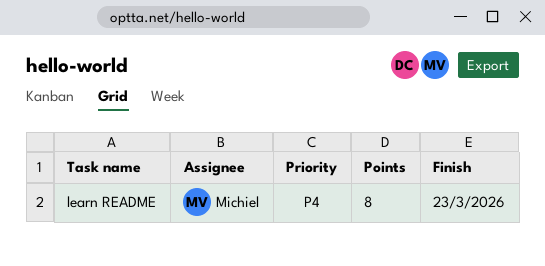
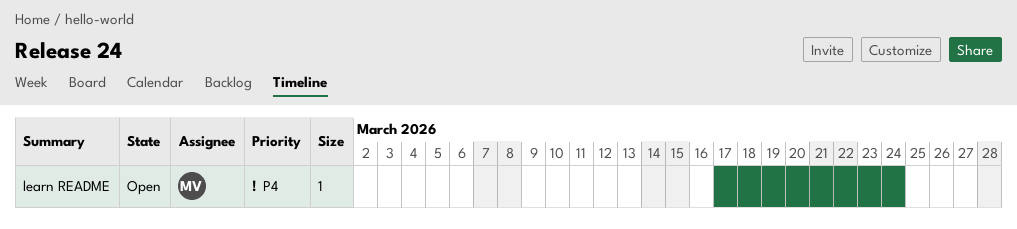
learn README, estimate: 8 -> 1
learn README, due: Mar 23 -> Mar 24

